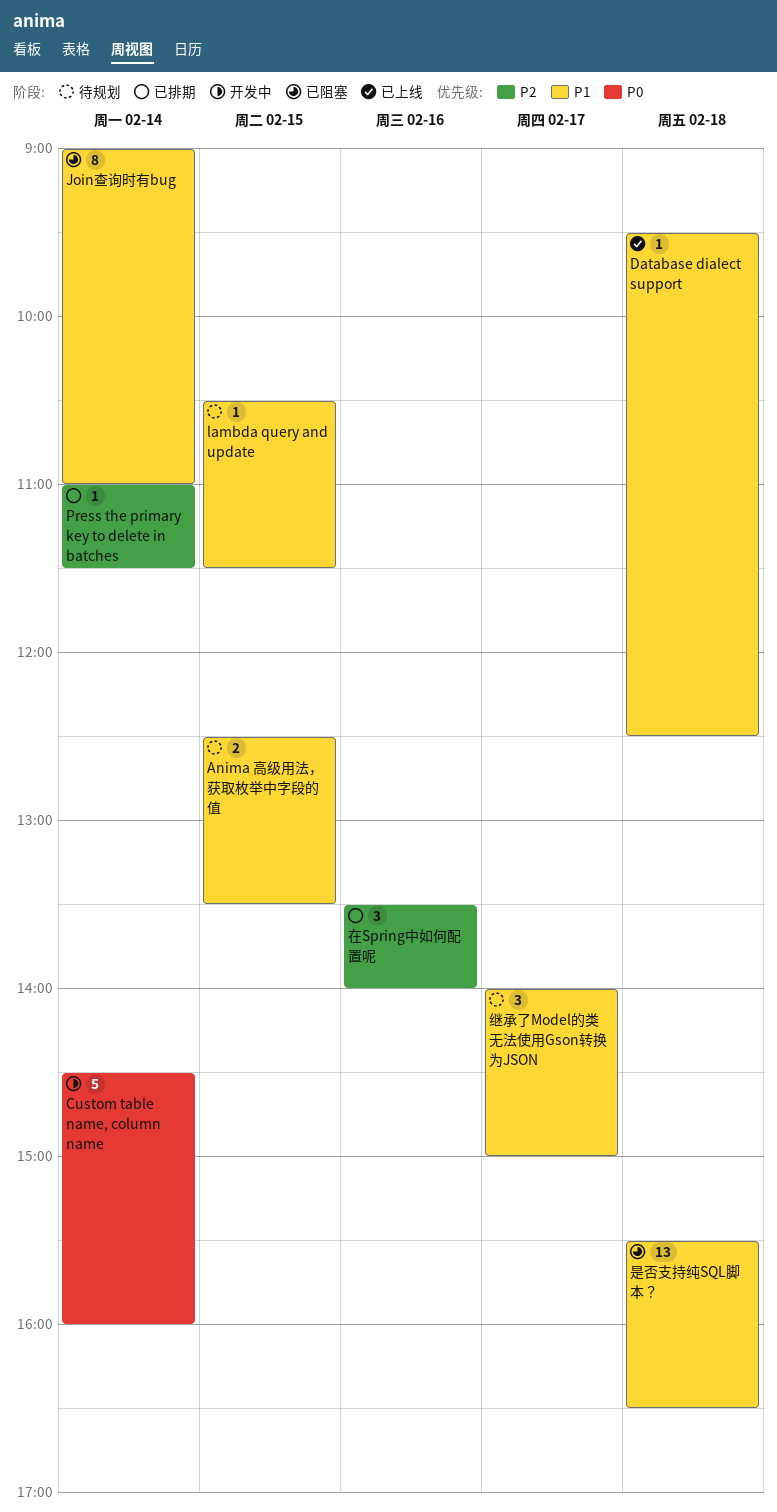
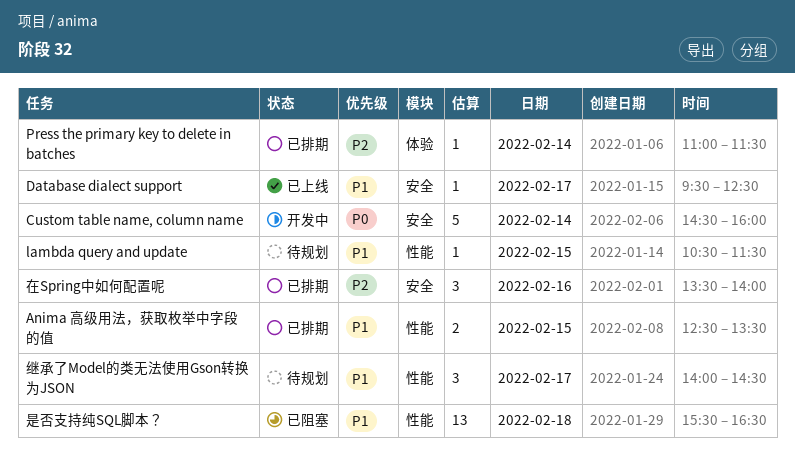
Anima 高级用法，获取枚举中字段的值, status: 待规划 -> 已排期
Database dialect support, day: Feb 18 -> Feb 17
Join查询时有bug: present -> none
继承了Model的类无法使用Gson转换为JSON, ends: 15:00 -> 14:30

